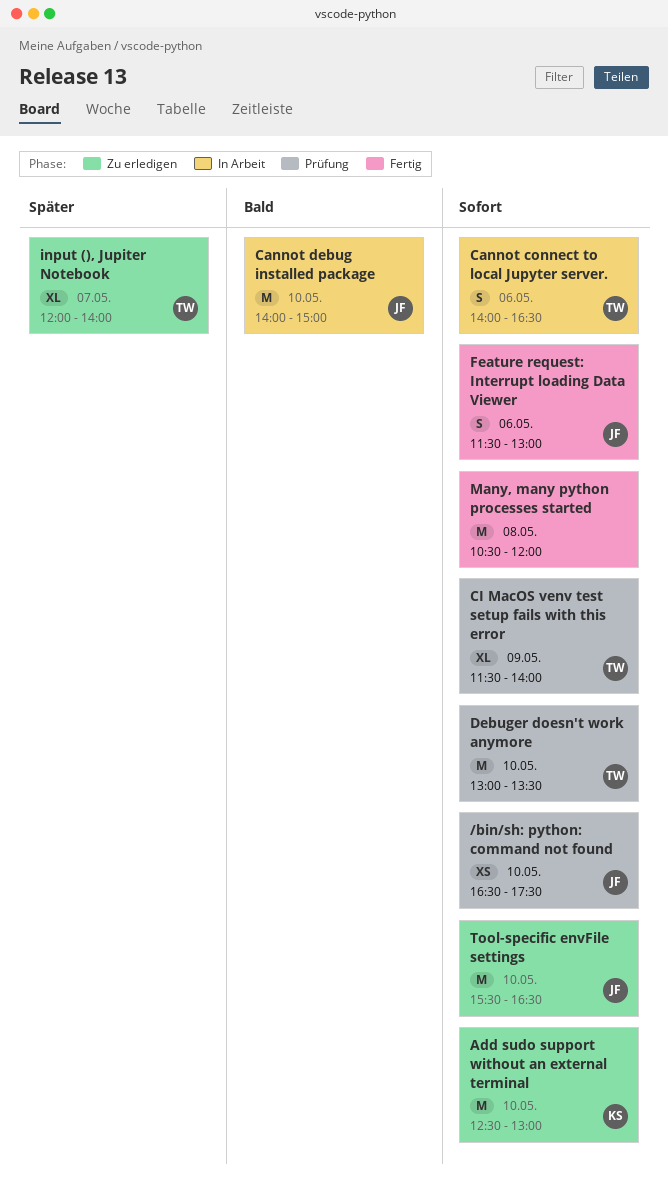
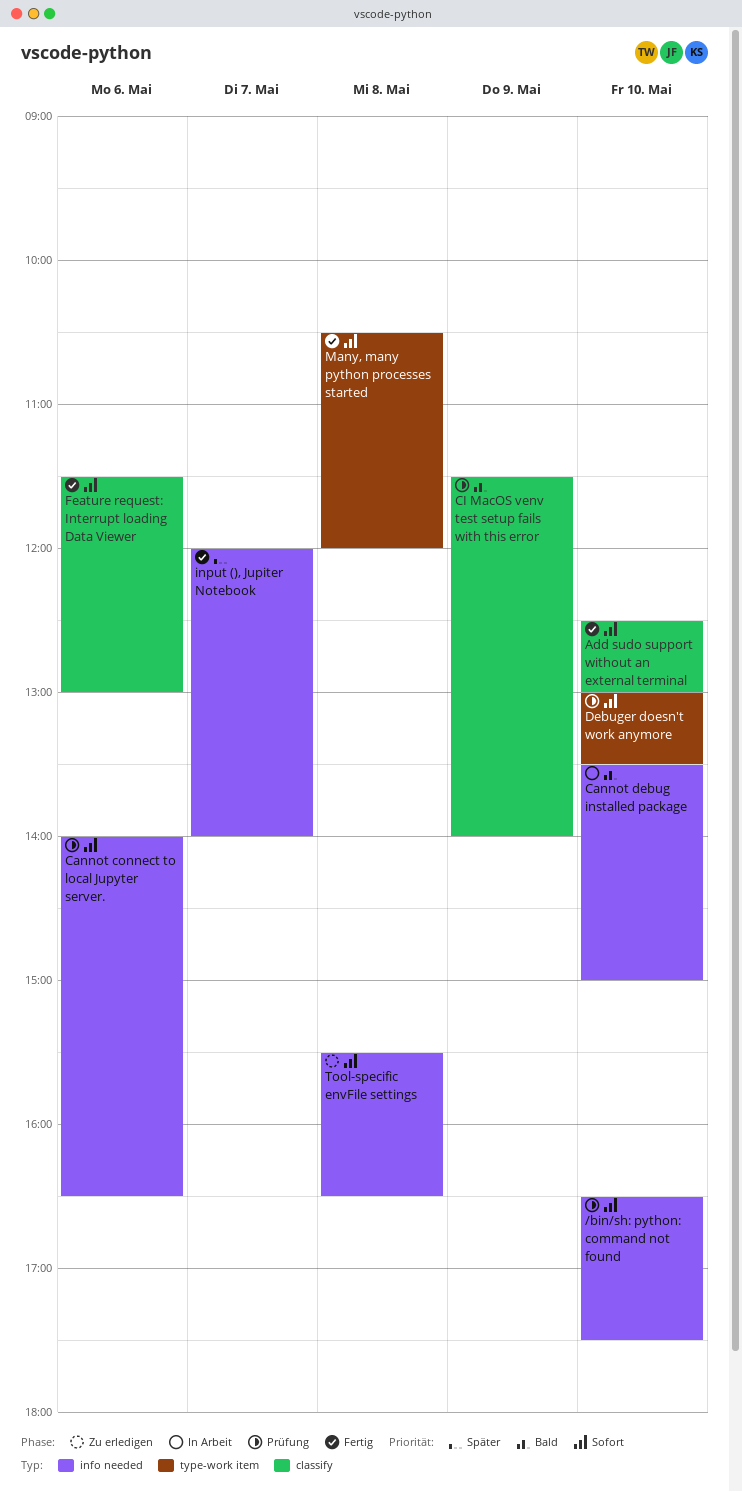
Add sudo support without an external terminal, status: Zu erledigen -> Fertig
Cannot connect to local Jupyter server., status: In Arbeit -> Prüfung
Cannot debug installed package, begins: 14:00 -> 13:30
CI MacOS venv test setup fails with this error, priority: Sofort -> Bald
input (), Jupiter Notebook, status: Zu erledigen -> Fertig
Tool-specific envFile settings, day: May 10 -> May 8

